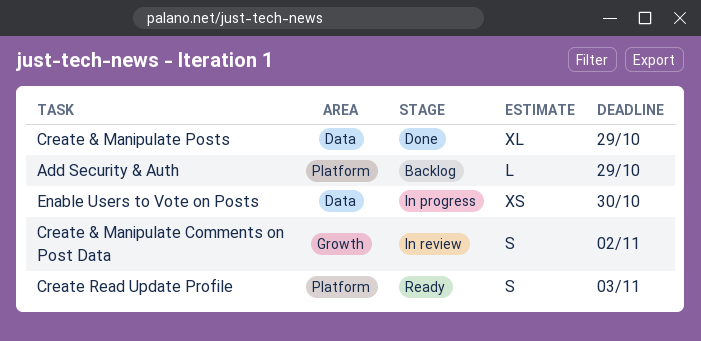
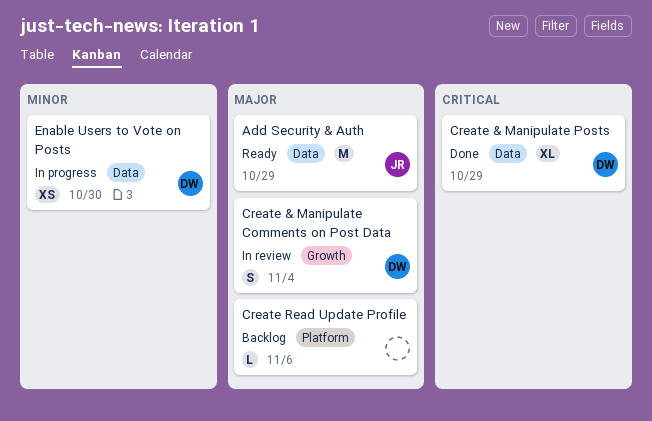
Add Security & Auth, status: Backlog -> Ready
Add Security & Auth, label: Platform -> Data
Add Security & Auth, estimate: L -> M
Create & Manipulate Comments on Post Data, due: Nov 2 -> Nov 4
Create Read Update Profile, status: Ready -> Backlog
Create Read Update Profile, estimate: S -> L
Create Read Update Profile, due: Nov 3 -> Nov 6

